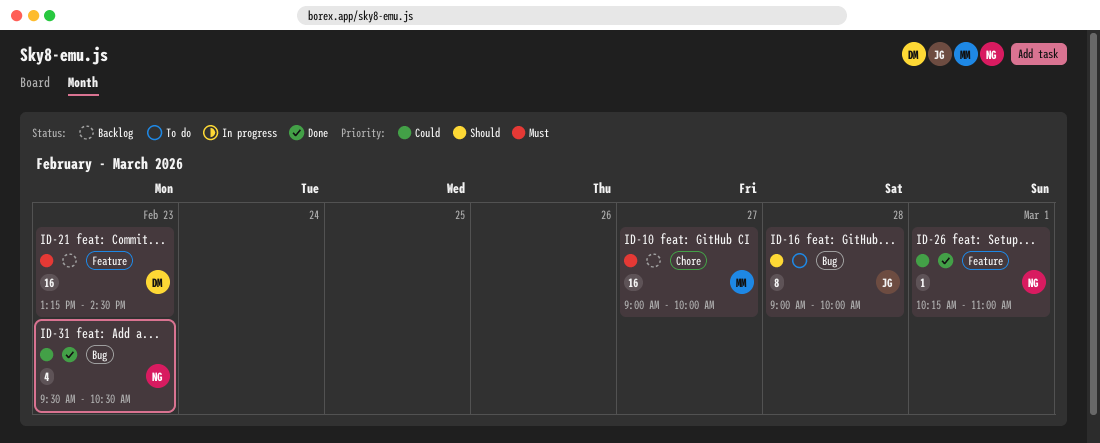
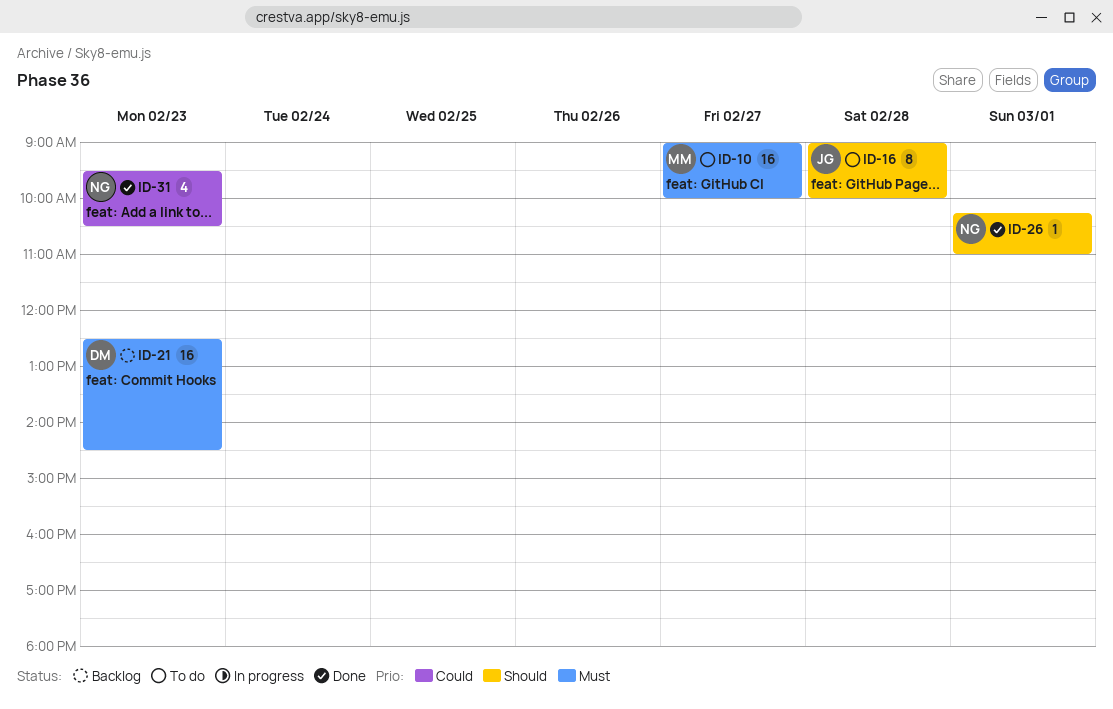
ID-10, status: Backlog -> To do
ID-21, begins: 13:15 -> 12:30
ID-26, priority: Could -> Should

